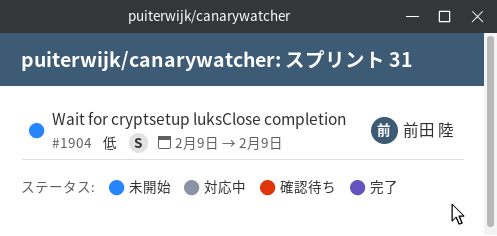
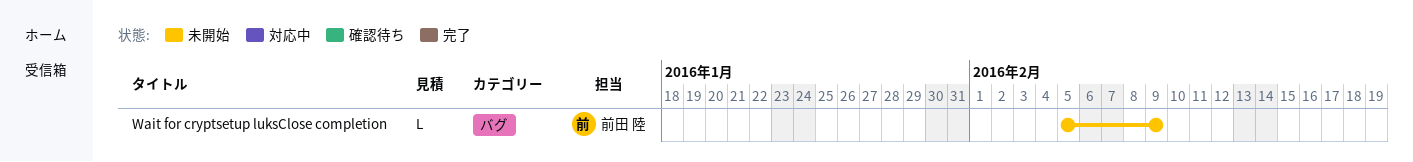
Wait for cryptsetup luksClose completion, estimate: S -> L
Wait for cryptsetup luksClose completion, start: Feb 9 -> Feb 5

